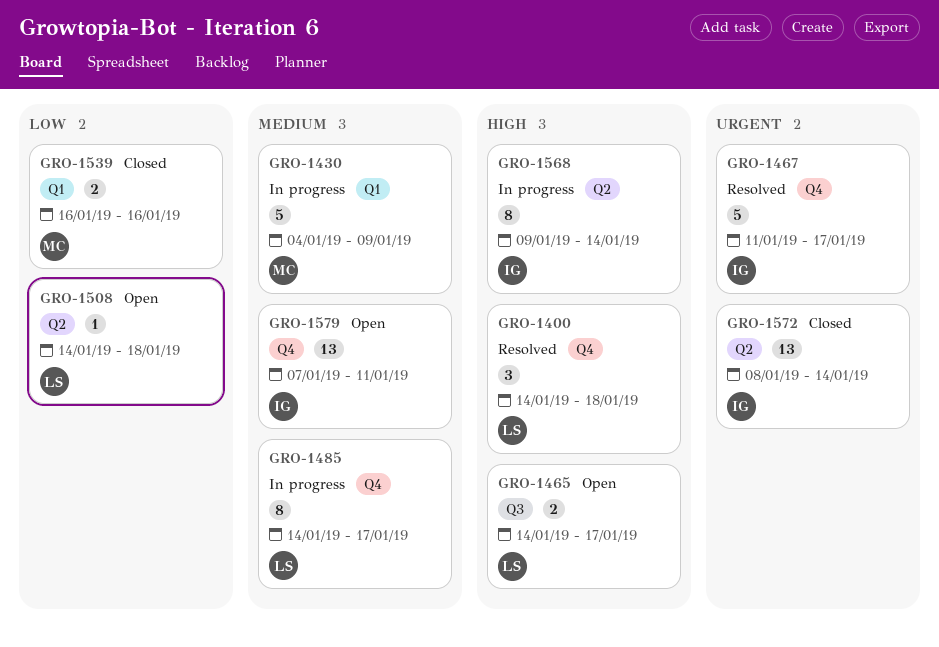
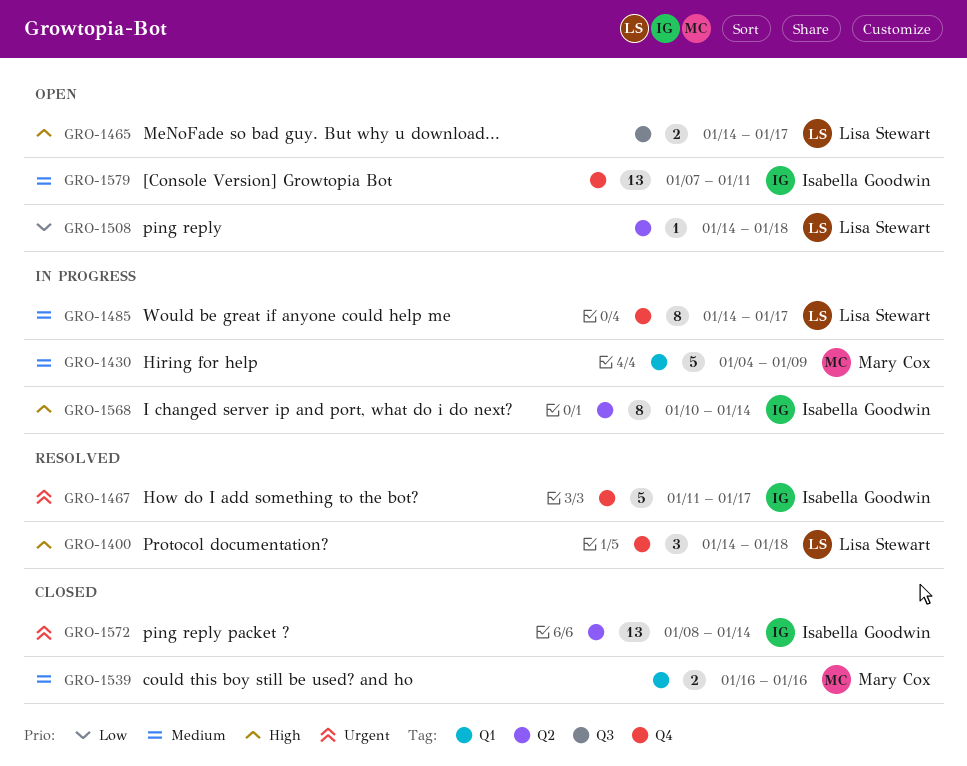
GRO-1539, priority: Low -> Medium
GRO-1568, start: Jan 9 -> Jan 10

